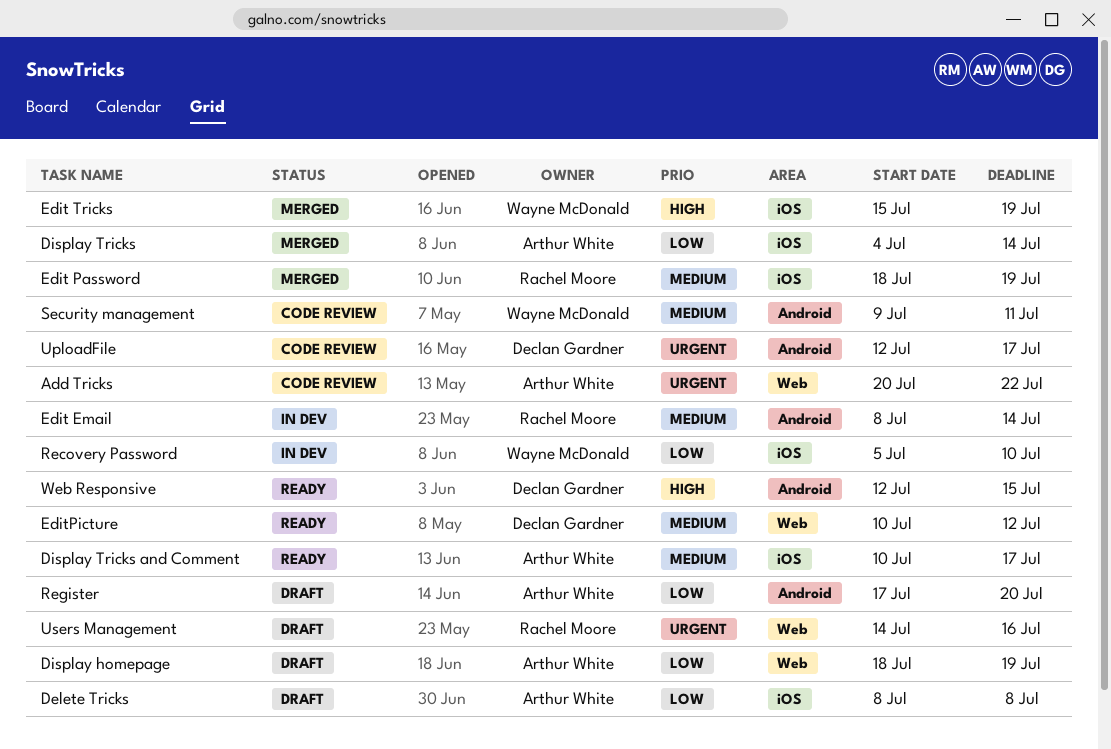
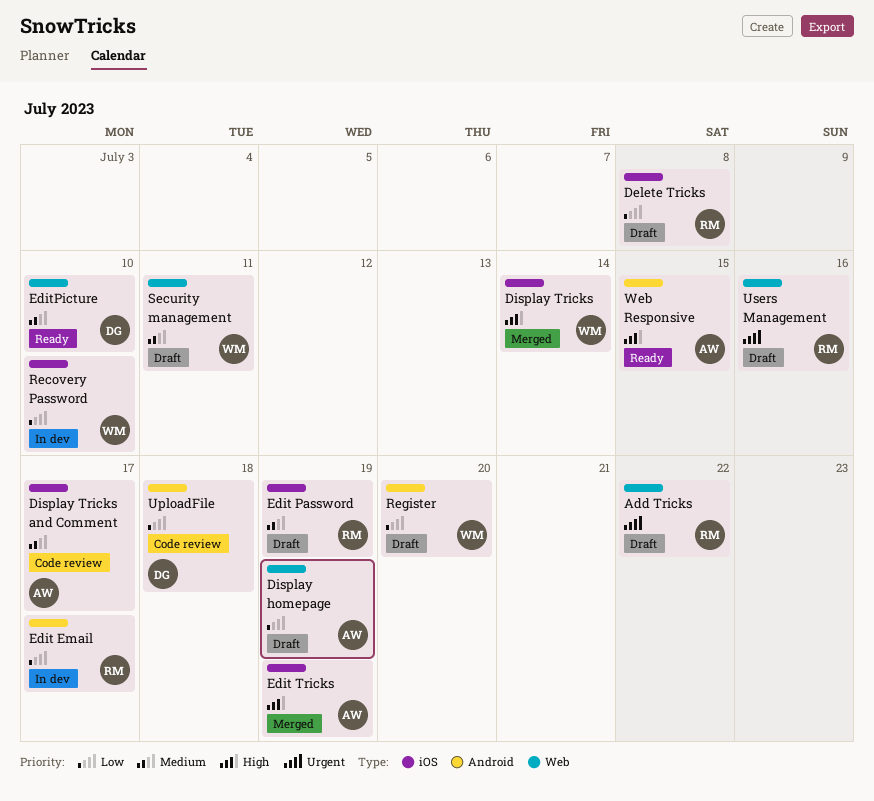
Add Tricks, status: Code review -> Draft
Add Tricks, owner: Arthur White -> Rachel Moore
Delete Tricks, owner: Arthur White -> Rachel Moore
Display Tricks, owner: Arthur White -> Wayne McDonald
Display Tricks, priority: Low -> High
Display Tricks and Comment, status: Ready -> Code review
Edit Email, priority: Medium -> Low
Edit Email, due: Jul 14 -> Jul 17
Edit Password, status: Merged -> Draft
Edit Tricks, owner: Wayne McDonald -> Arthur White
EditPicture, due: Jul 12 -> Jul 10
Register, owner: Arthur White -> Wayne McDonald
Security management, status: Code review -> Draft
Security management, label: Android -> Web
UploadFile, priority: Urgent -> Low
UploadFile, due: Jul 17 -> Jul 18
Web Responsive, owner: Declan Gardner -> Arthur White

